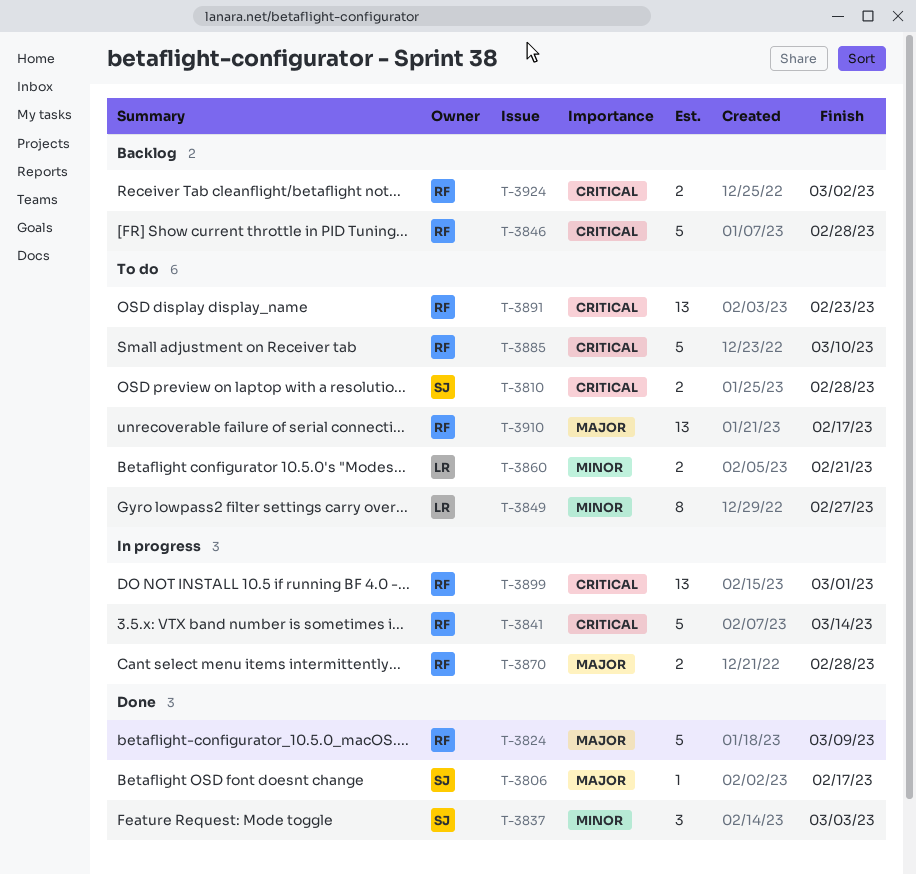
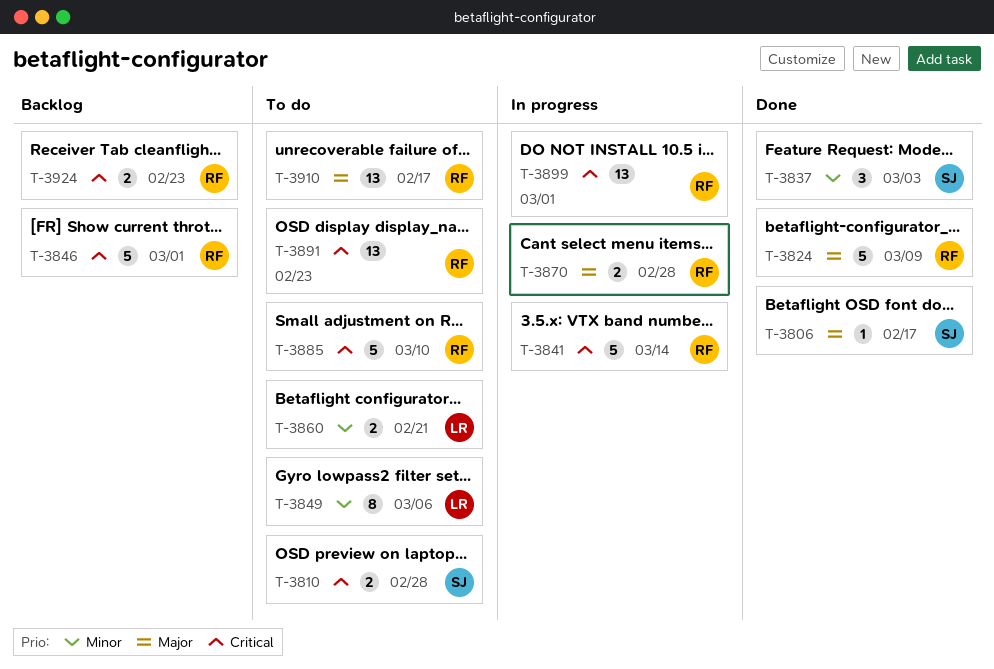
T-3846, due: Feb 28 -> Mar 1
T-3849, due: Feb 27 -> Mar 6
T-3924, due: Mar 2 -> Feb 23

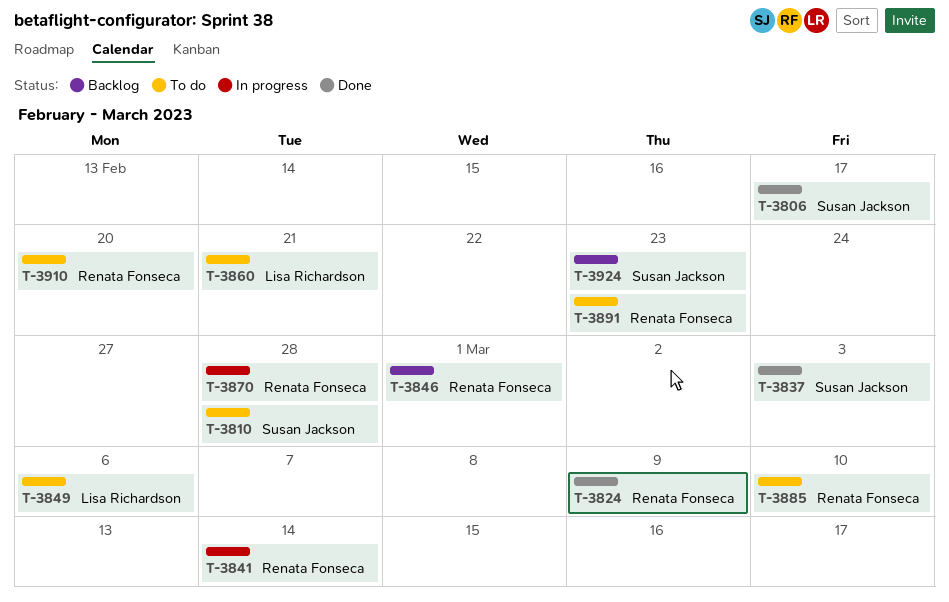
T-3899: present -> none
T-3910, due: Feb 17 -> Feb 20
T-3924, owner: Renata Fonseca -> Susan Jackson

